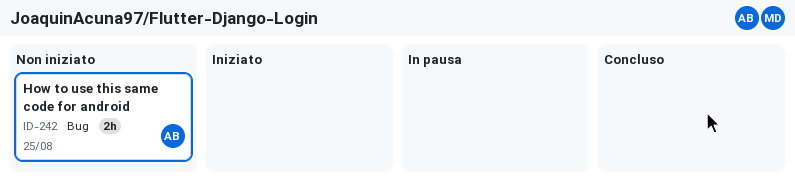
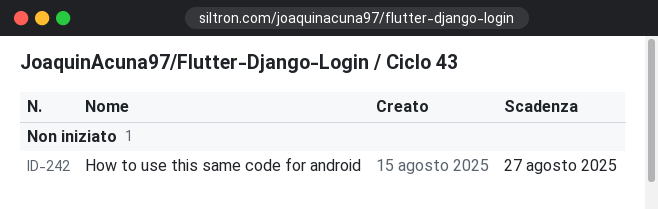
ID-242, due: Aug 25 -> Aug 27

